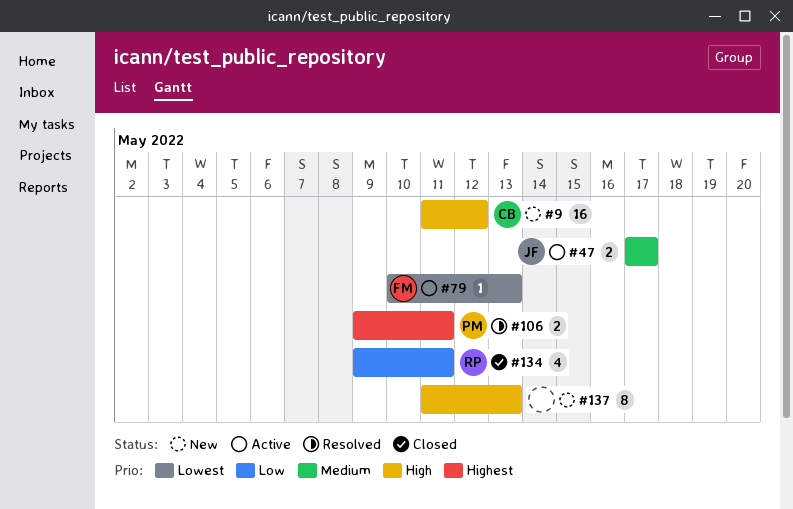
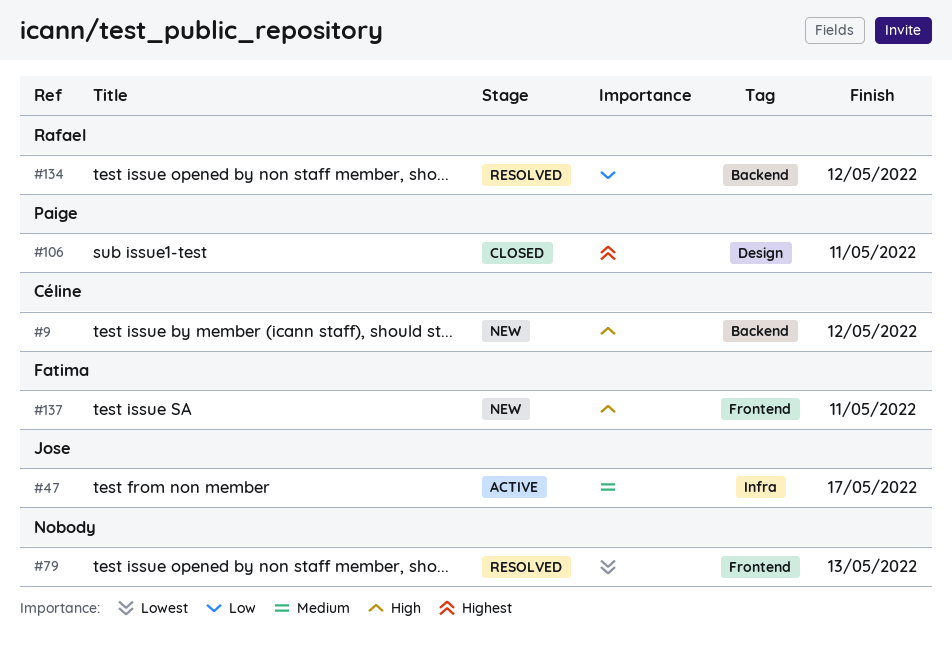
#79, status: Active -> Resolved
#79, owner: Fatima -> none
#106, status: Resolved -> Closed
#134, status: Closed -> Resolved
#134, due: May 11 -> May 12
#137, owner: none -> Fatima
#137, due: May 13 -> May 11

